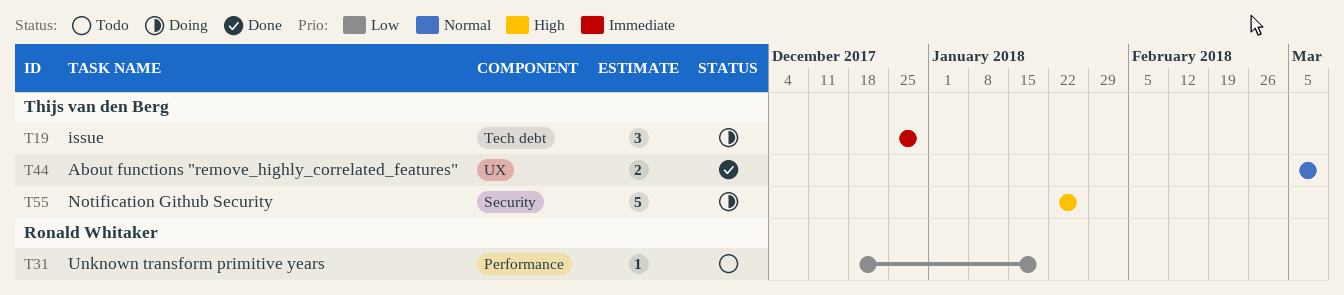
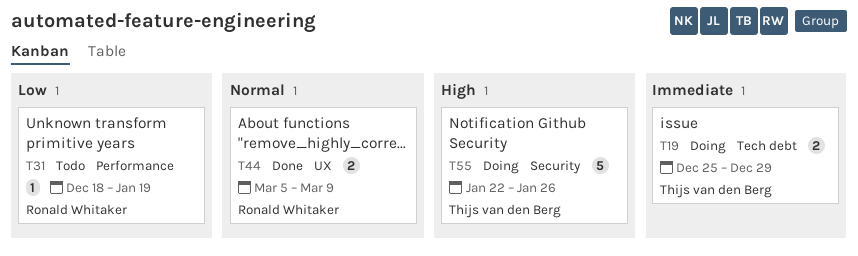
T19, estimate: 3 -> 2
T44, owner: Thijs van den Berg -> Ronald Whitaker

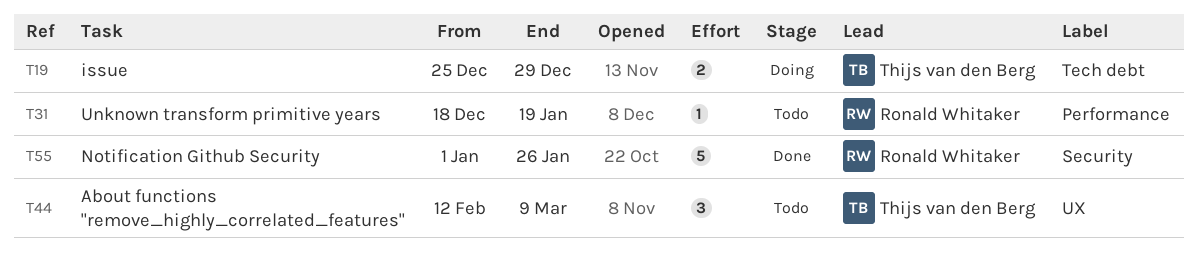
T44, status: Done -> Todo
T44, owner: Ronald Whitaker -> Thijs van den Berg
T44, estimate: 2 -> 3
T44, start: Mar 5 -> Feb 12
T55, status: Doing -> Done
T55, owner: Thijs van den Berg -> Ronald Whitaker
T55, start: Jan 22 -> Jan 1

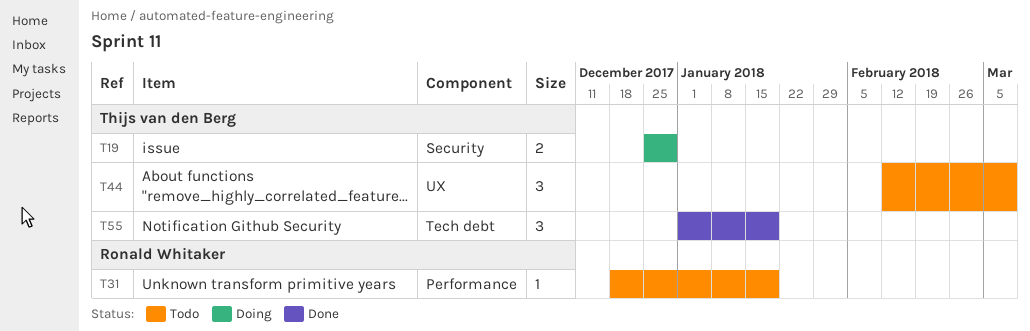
T19, label: Tech debt -> Security
T55, owner: Ronald Whitaker -> Thijs van den Berg
T55, label: Security -> Tech debt
T55, estimate: 5 -> 3
T55, due: Jan 26 -> Jan 19

